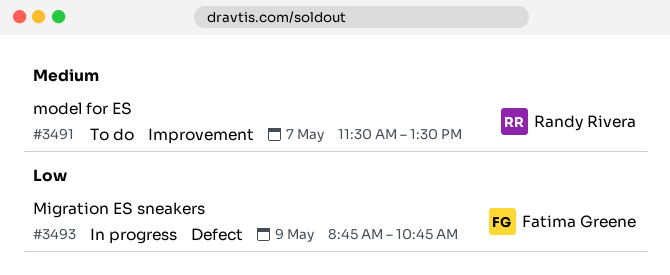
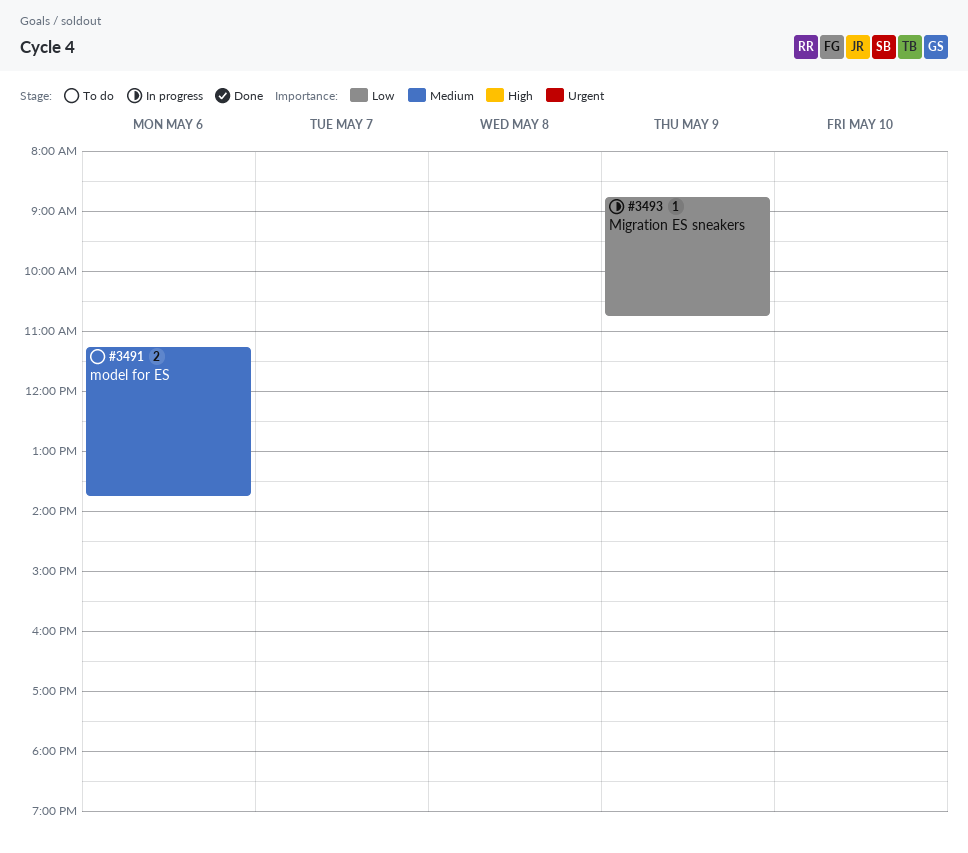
#3491, day: May 7 -> May 6
#3491, begins: 11:30 -> 11:15
#3491, ends: 13:30 -> 13:45

